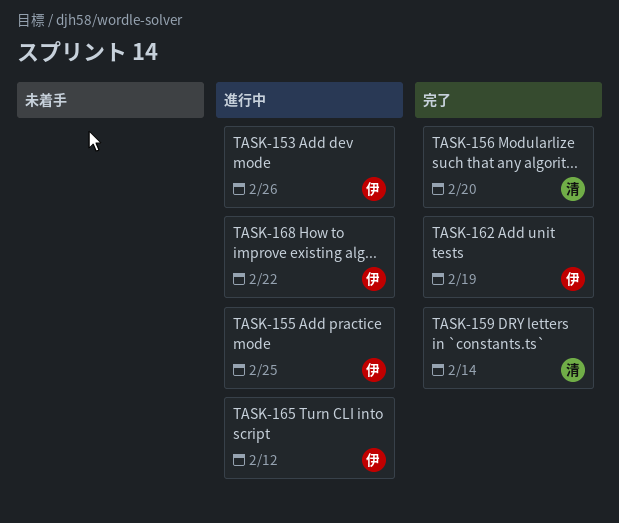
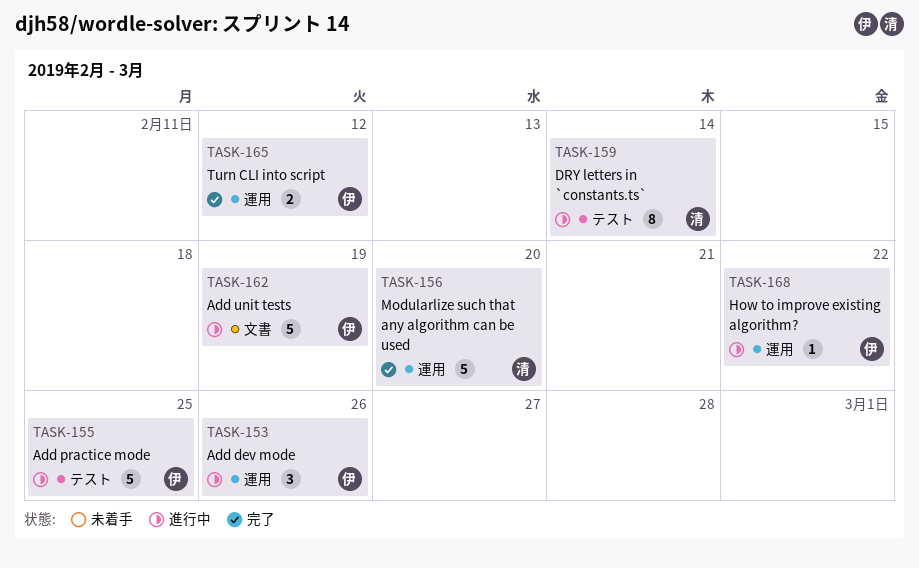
TASK-159, status: 完了 -> 進行中
TASK-162, status: 完了 -> 進行中
TASK-165, status: 進行中 -> 完了

